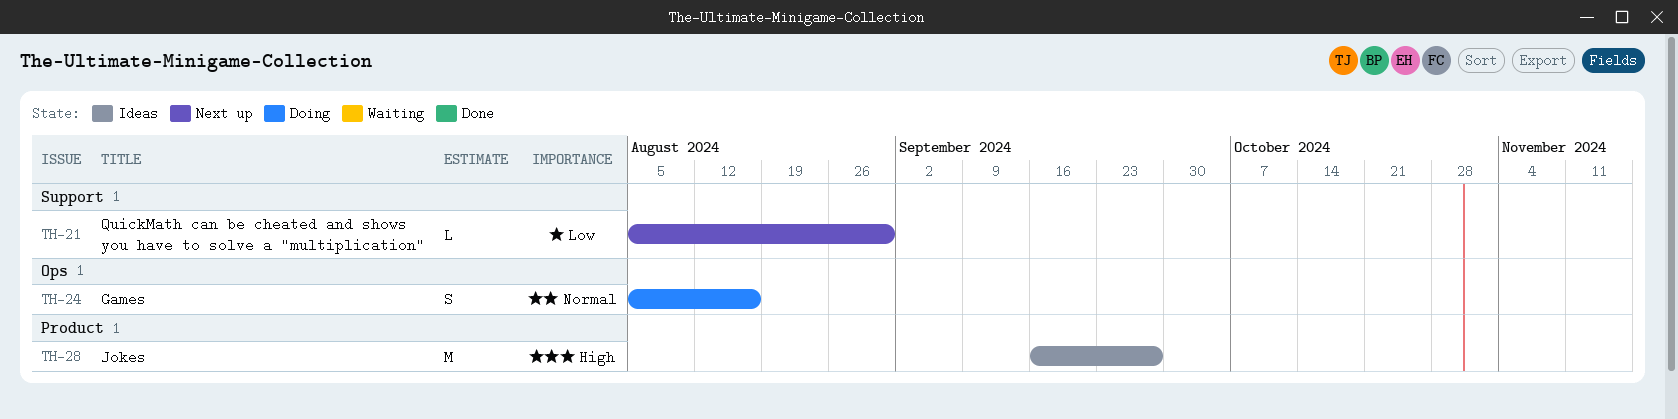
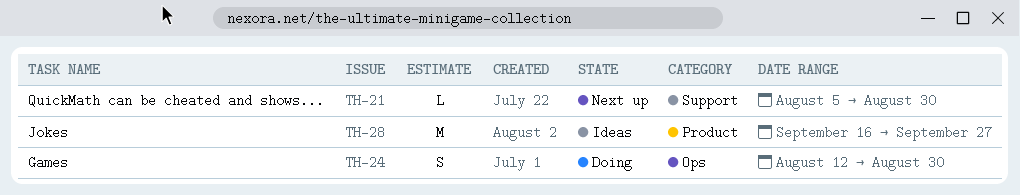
TH-24, start: Aug 5 -> Aug 12
TH-24, due: Aug 16 -> Aug 30

